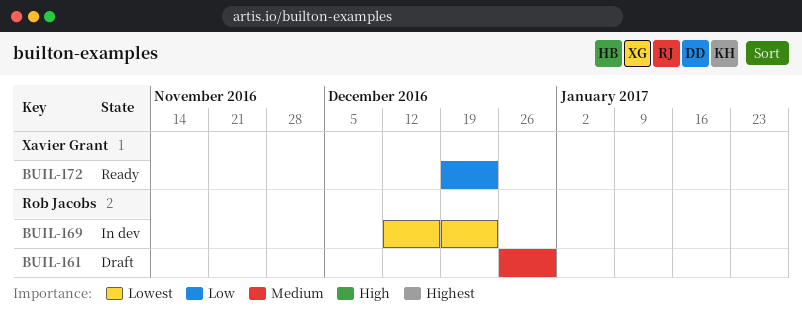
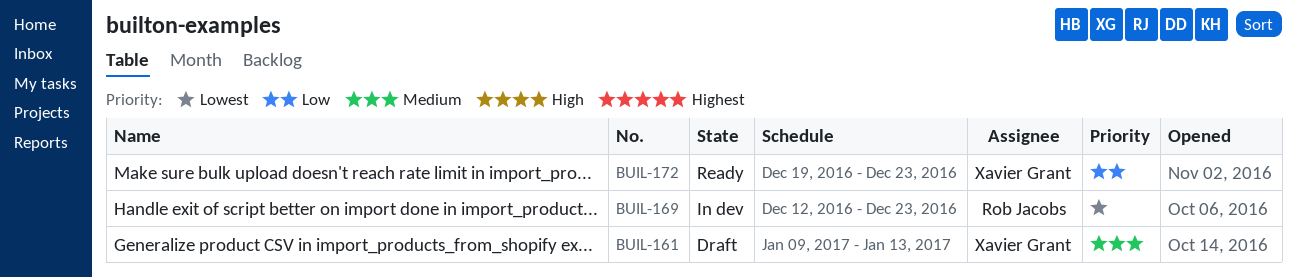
BUIL-161, owner: Rob Jacobs -> Xavier Grant
BUIL-161, start: Dec 26 -> Jan 9
BUIL-161, due: Dec 30 -> Jan 13

